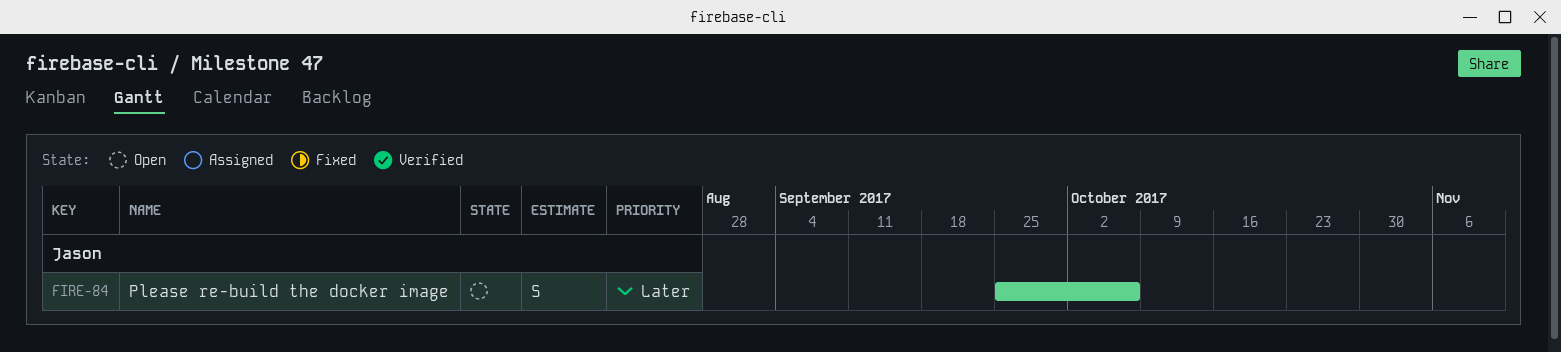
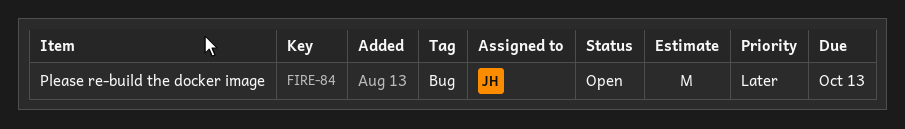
FIRE-84, estimate: S -> M
FIRE-84, due: Oct 6 -> Oct 13

